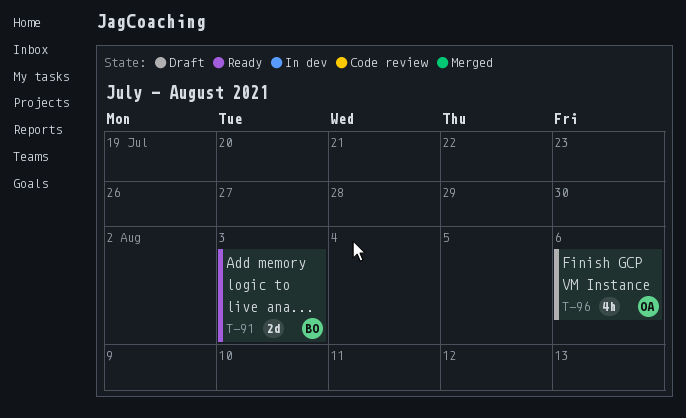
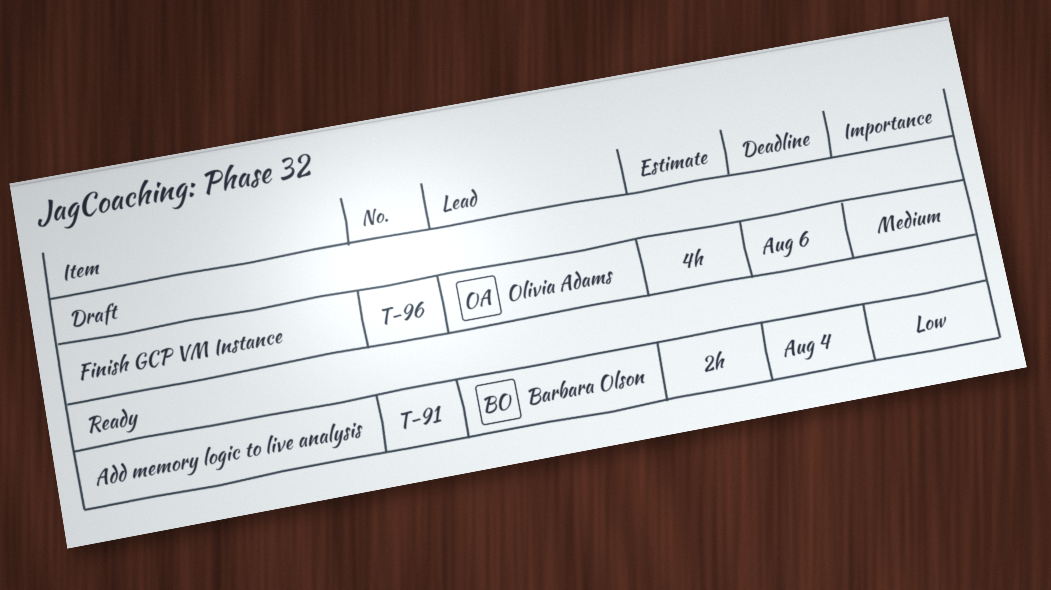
T-91, estimate: 2d -> 2h
T-91, due: Aug 3 -> Aug 4

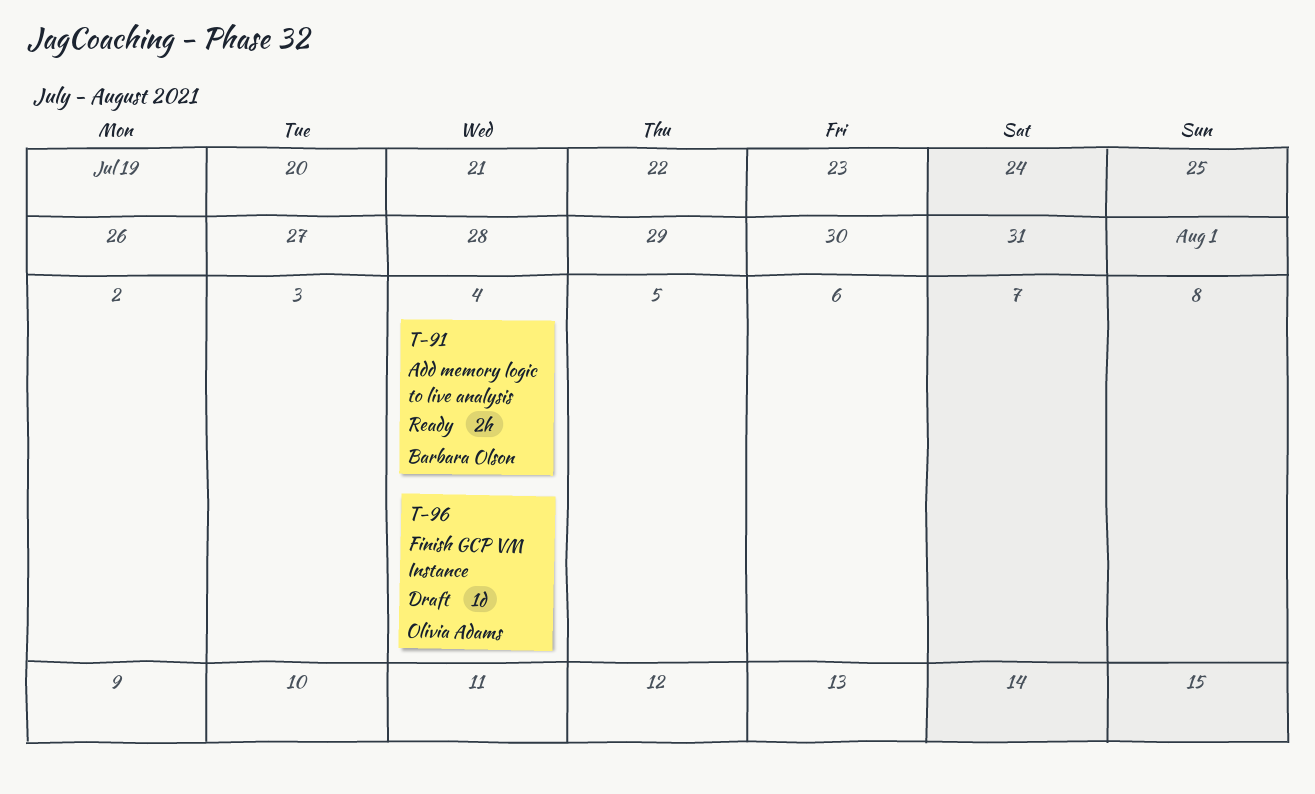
T-96, estimate: 4h -> 1d
T-96, due: Aug 6 -> Aug 4

